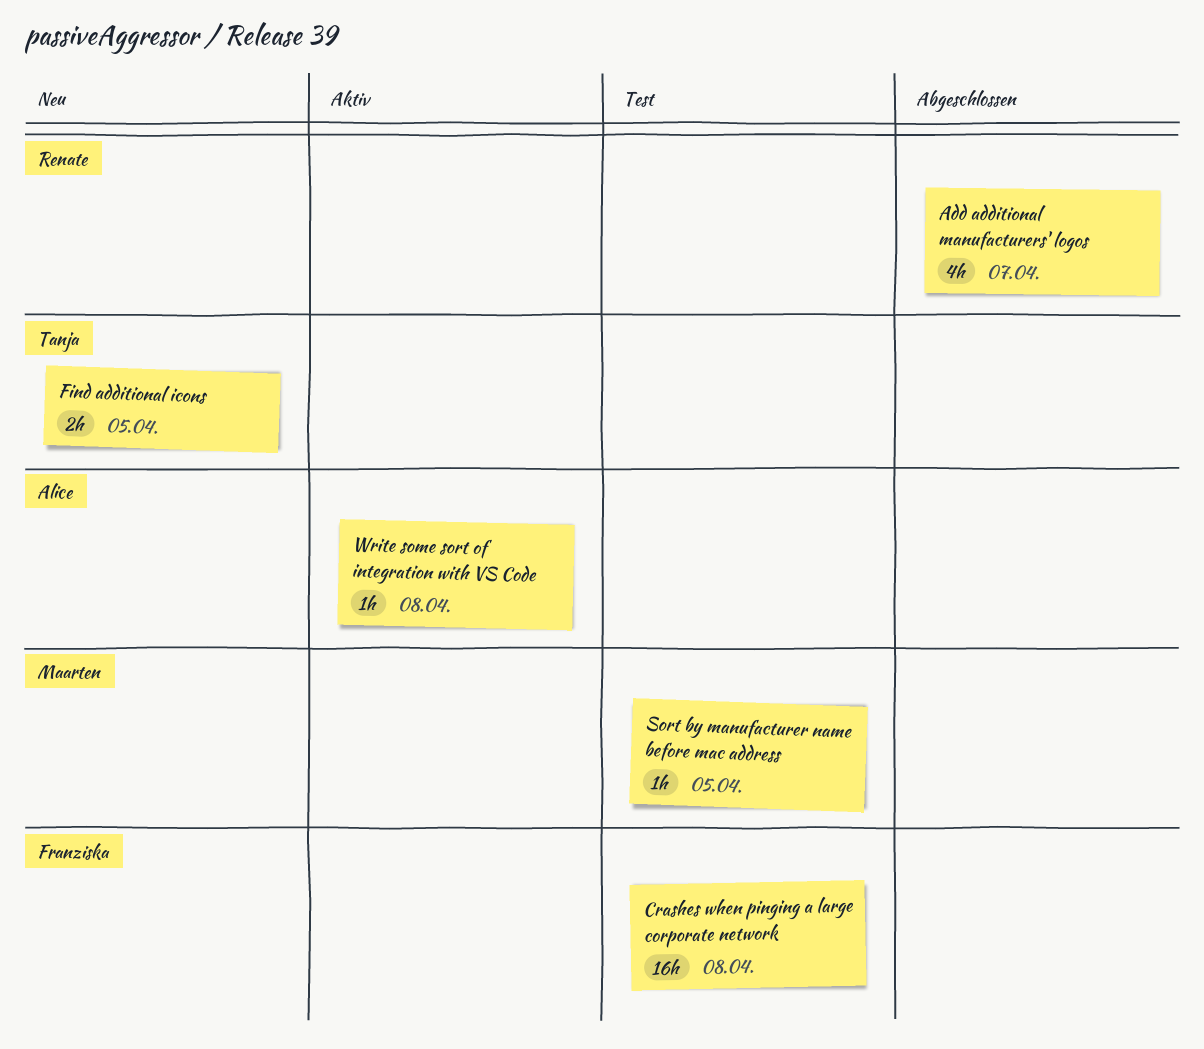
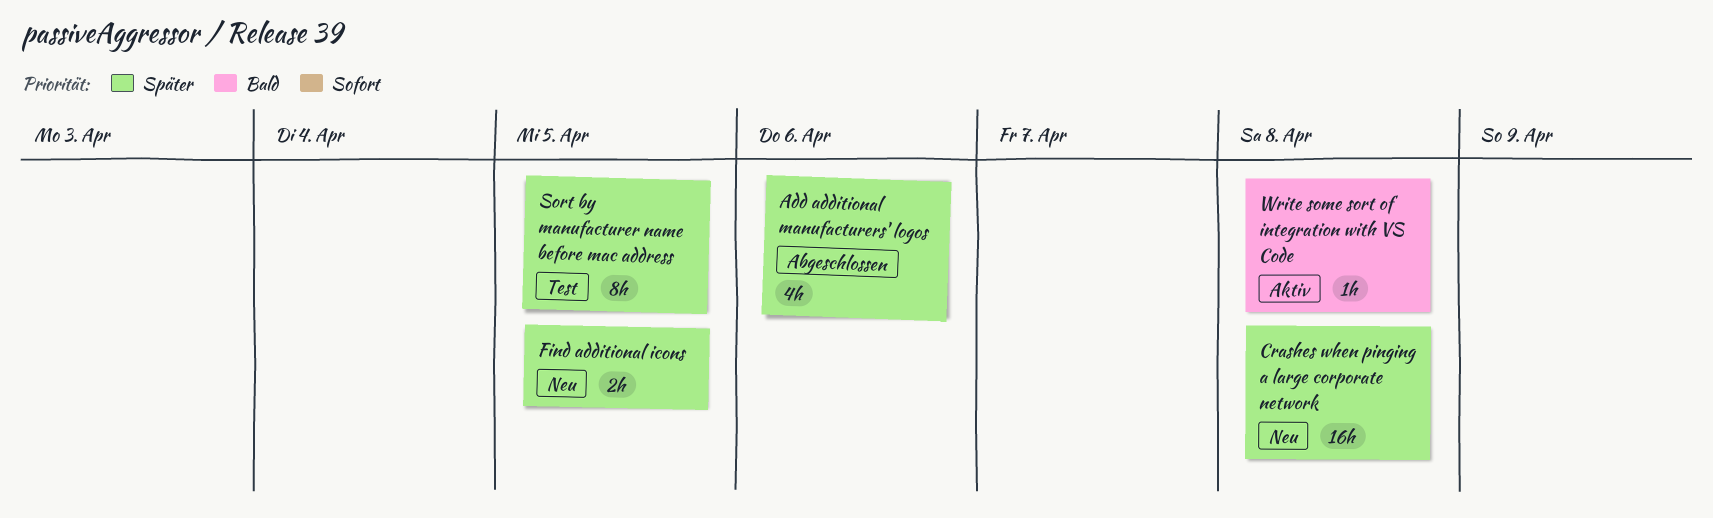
Add additional manufacturers' logos, due: Apr 7 -> Apr 6
Crashes when pinging a large corporate network, status: Test -> Neu
Sort by manufacturer name before mac address, estimate: 1h -> 8h

